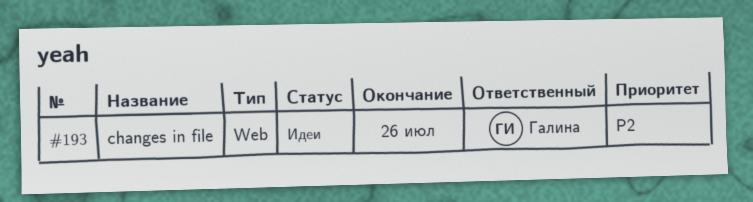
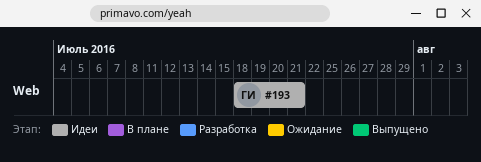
#193, due: Jul 26 -> Jul 21

